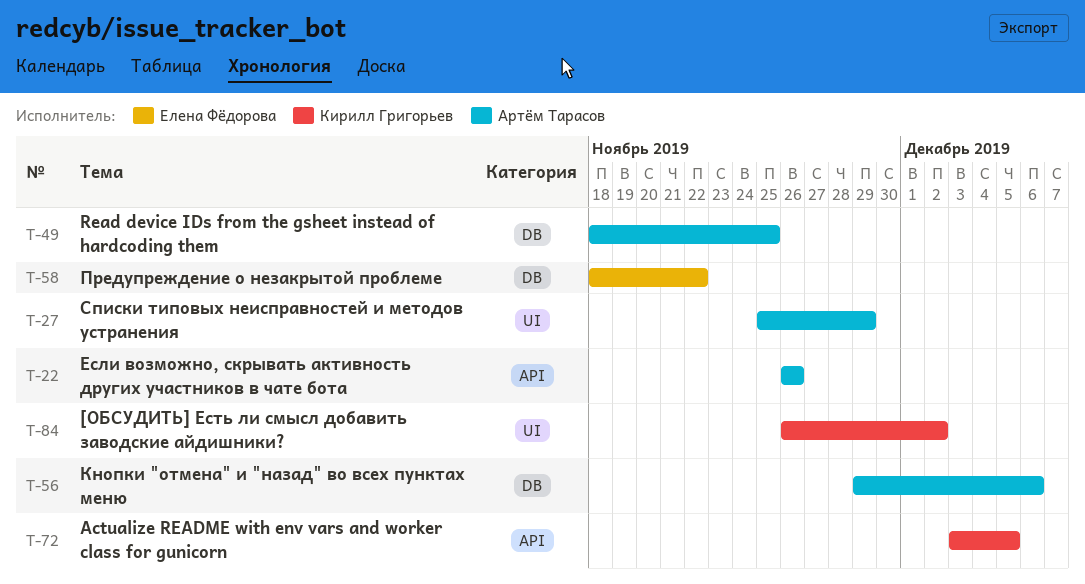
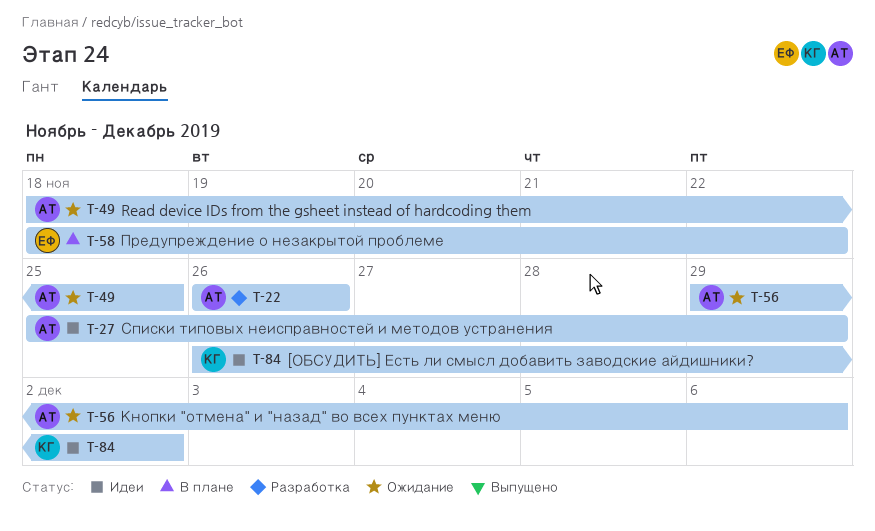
T-72: present -> none

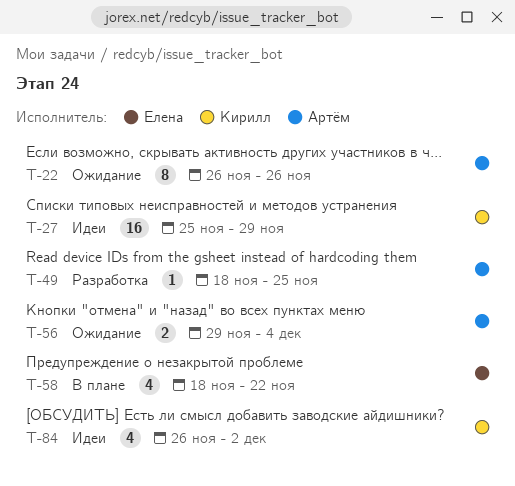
T-22, status: Разработка -> Ожидание
T-27, owner: Артём -> Кирилл
T-49, status: Ожидание -> Разработка
T-56, due: Dec 6 -> Dec 4

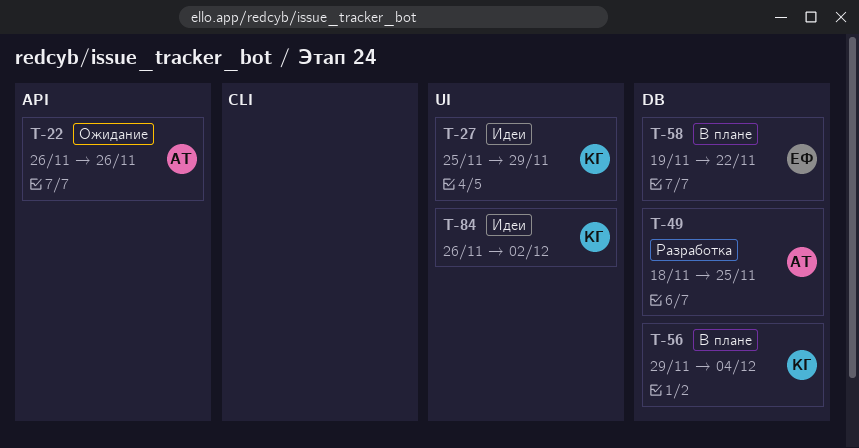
T-56, status: Ожидание -> В плане
T-56, owner: Артём -> Кирилл
T-58, start: Nov 18 -> Nov 19

